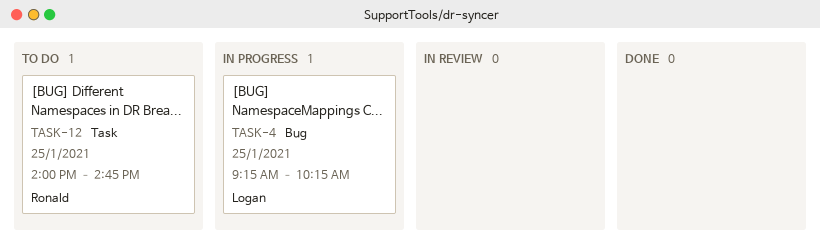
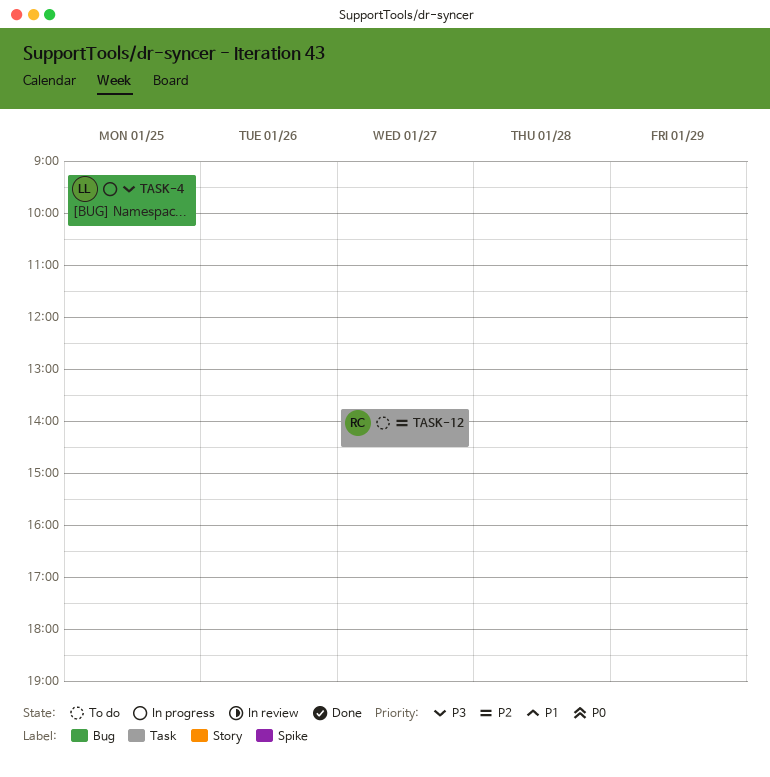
TASK-12, day: Jan 25 -> Jan 27
TASK-12, begins: 14:00 -> 13:45
TASK-12, ends: 14:45 -> 14:30

